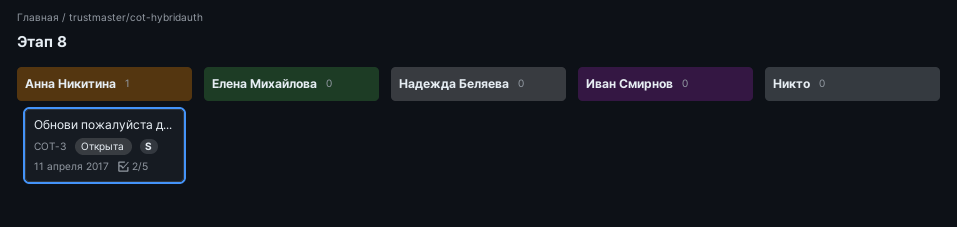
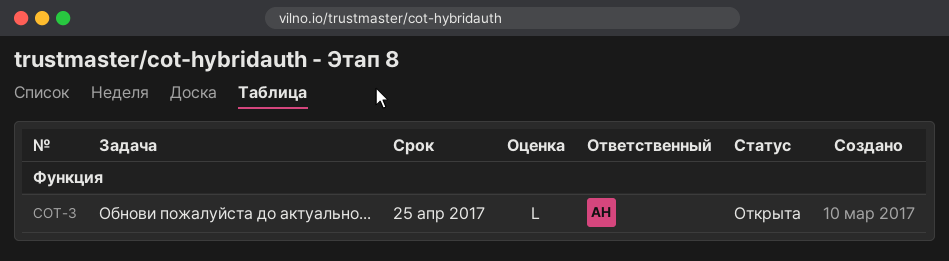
COT-3, estimate: S -> L
COT-3, due: Apr 11 -> Apr 25

